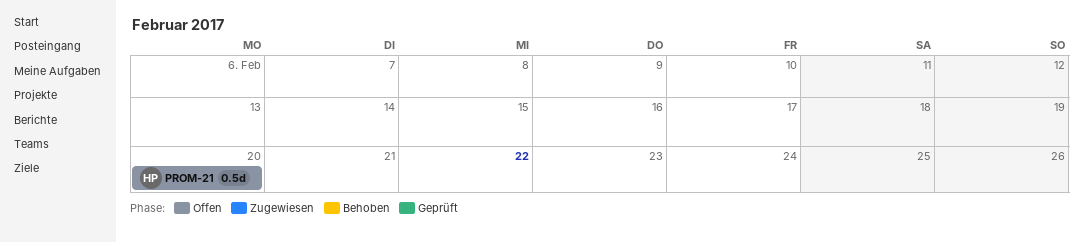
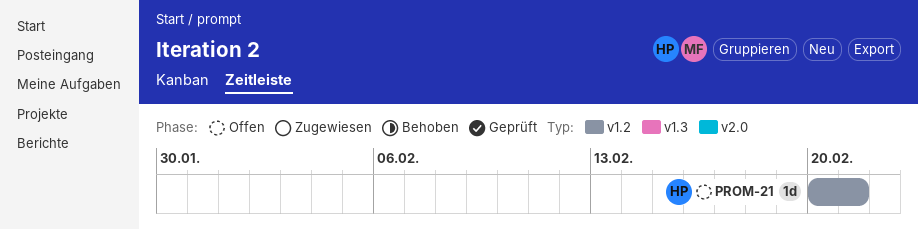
PROM-21, estimate: 0.5d -> 1d
PROM-21, due: Feb 20 -> Feb 21

